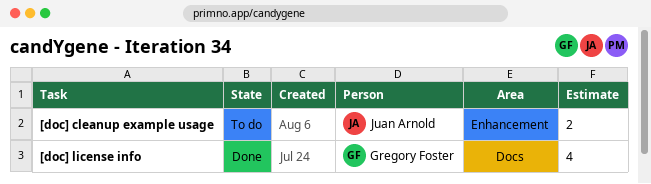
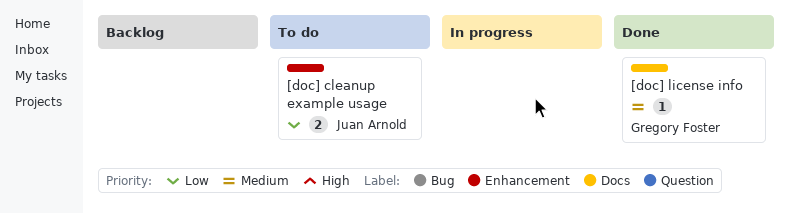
[doc] license info, estimate: 4 -> 1

